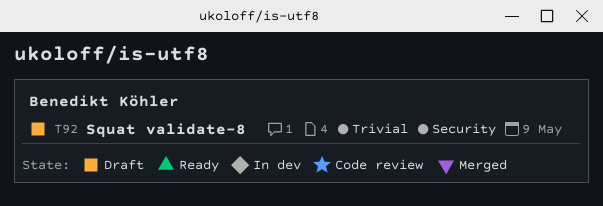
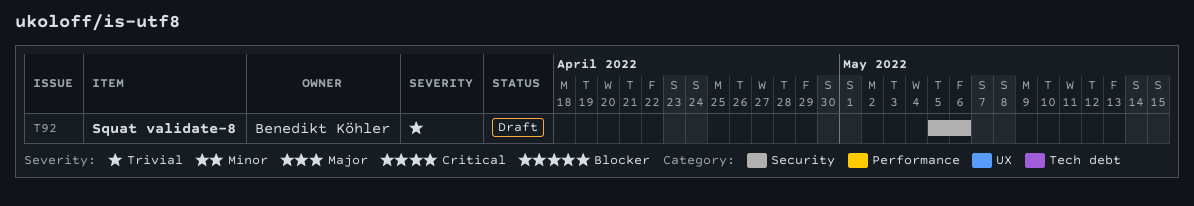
T92, due: May 9 -> May 6

